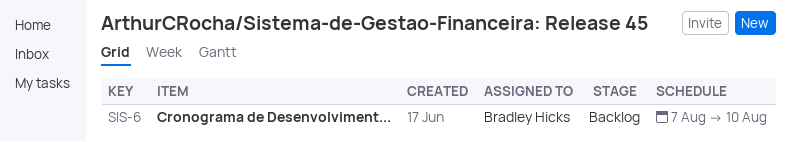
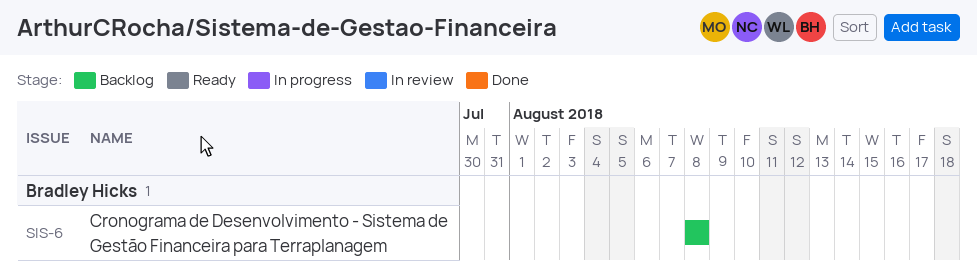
SIS-6, start: Aug 7 -> Aug 8
SIS-6, due: Aug 10 -> Aug 8

